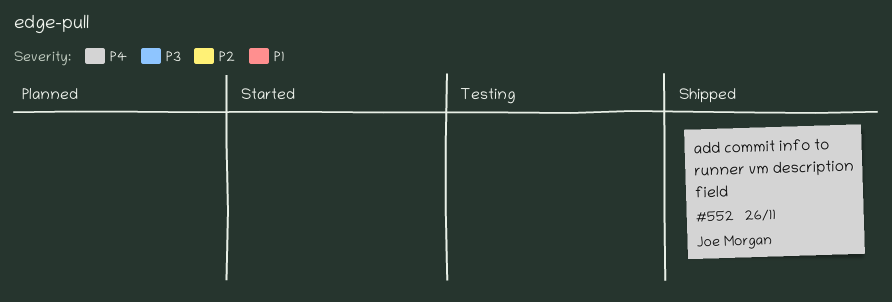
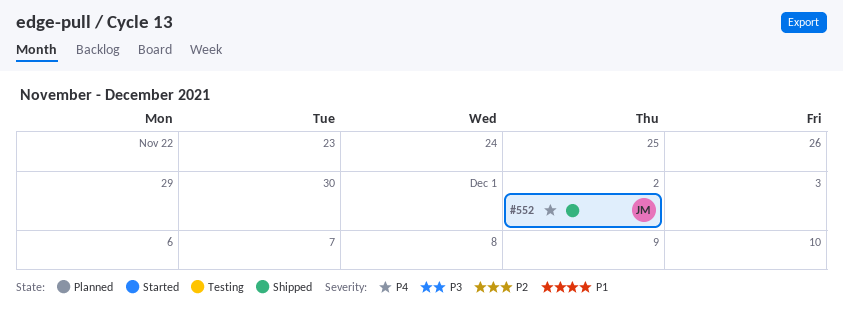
#552, due: Nov 26 -> Dec 2

